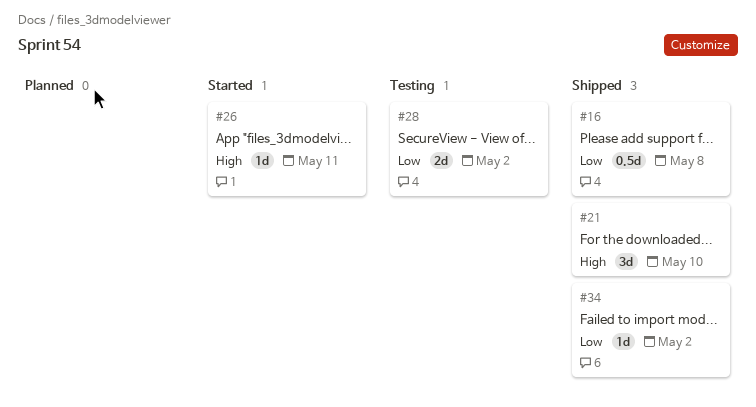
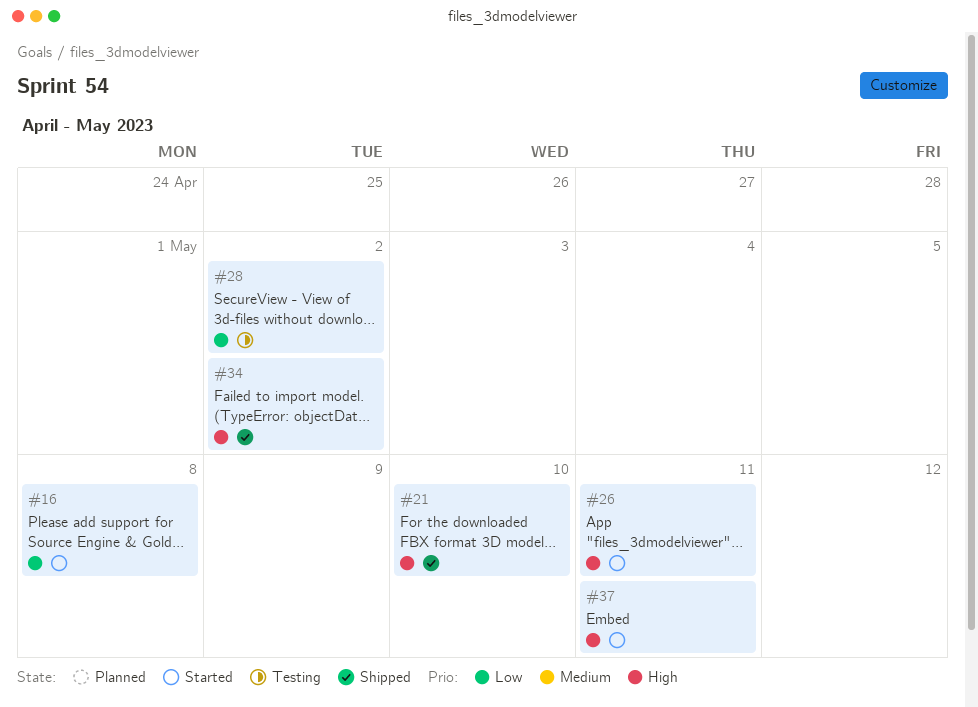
#16, status: Shipped -> Started
#34, priority: Low -> High
#37: none -> present

